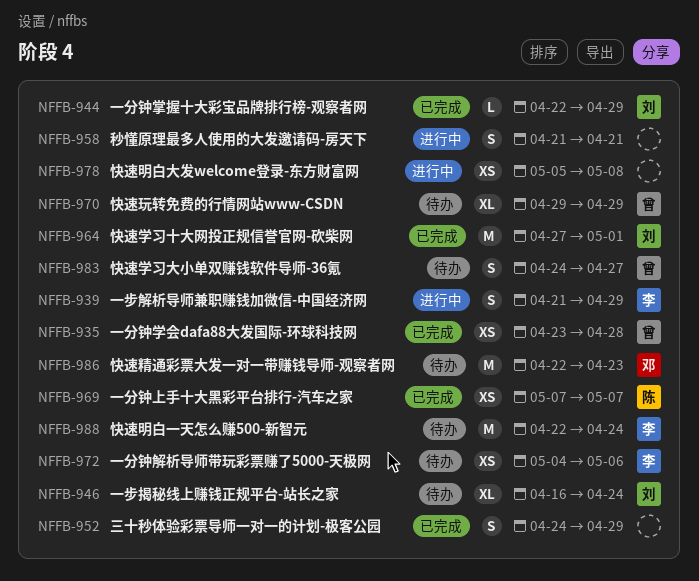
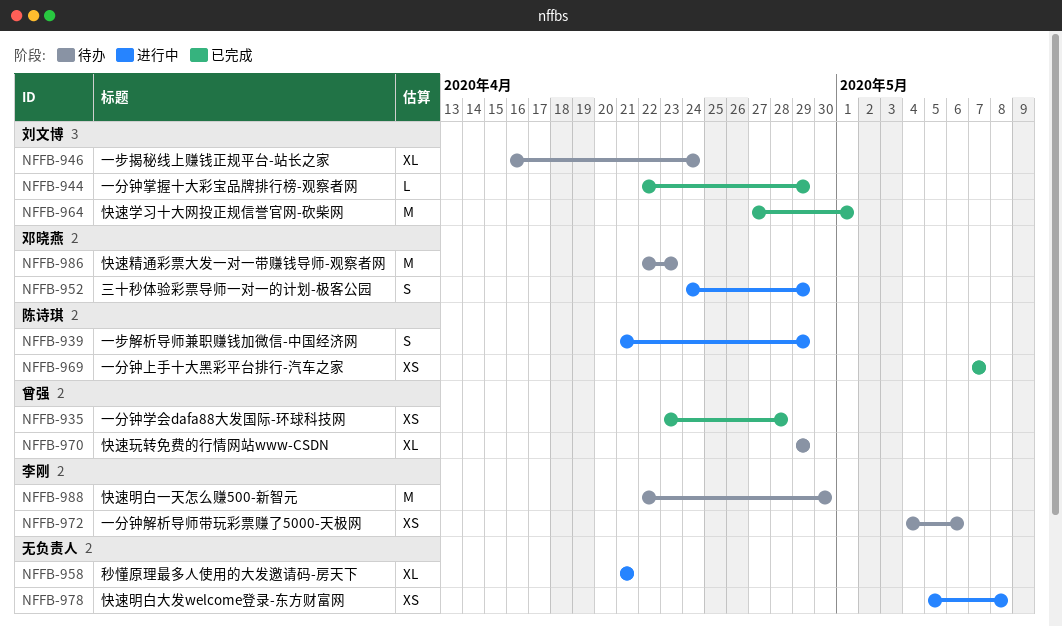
NFFB-939, owner: 李刚 -> 陈诗琪
NFFB-952, status: 已完成 -> 进行中
NFFB-952, owner: none -> 邓晓燕
NFFB-958, estimate: S -> XL
NFFB-983: present -> none
NFFB-988, due: Apr 24 -> Apr 30

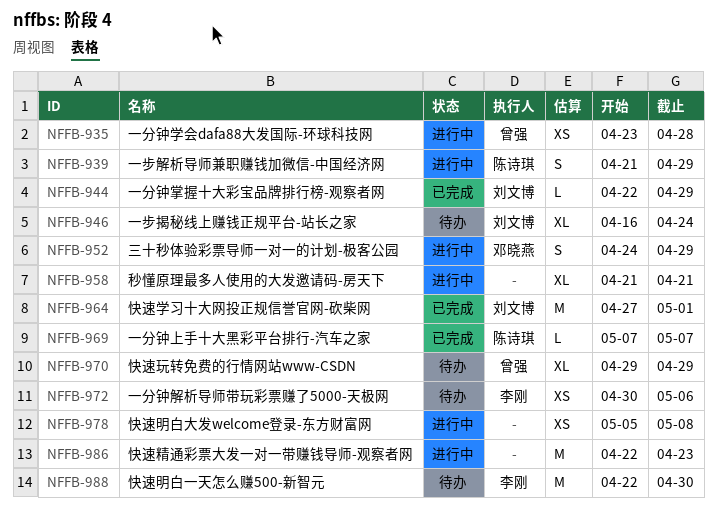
NFFB-935, status: 已完成 -> 进行中
NFFB-969, estimate: XS -> L
NFFB-972, start: May 4 -> Apr 30
NFFB-986, status: 待办 -> 进行中
NFFB-986, owner: 邓晓燕 -> none

